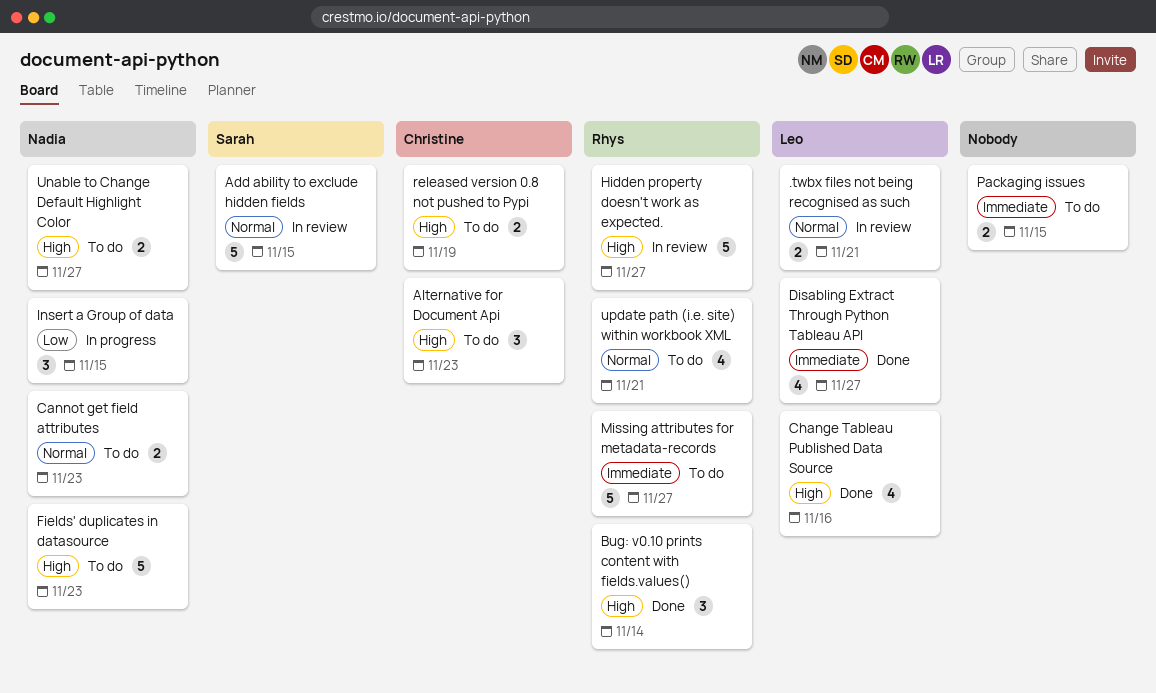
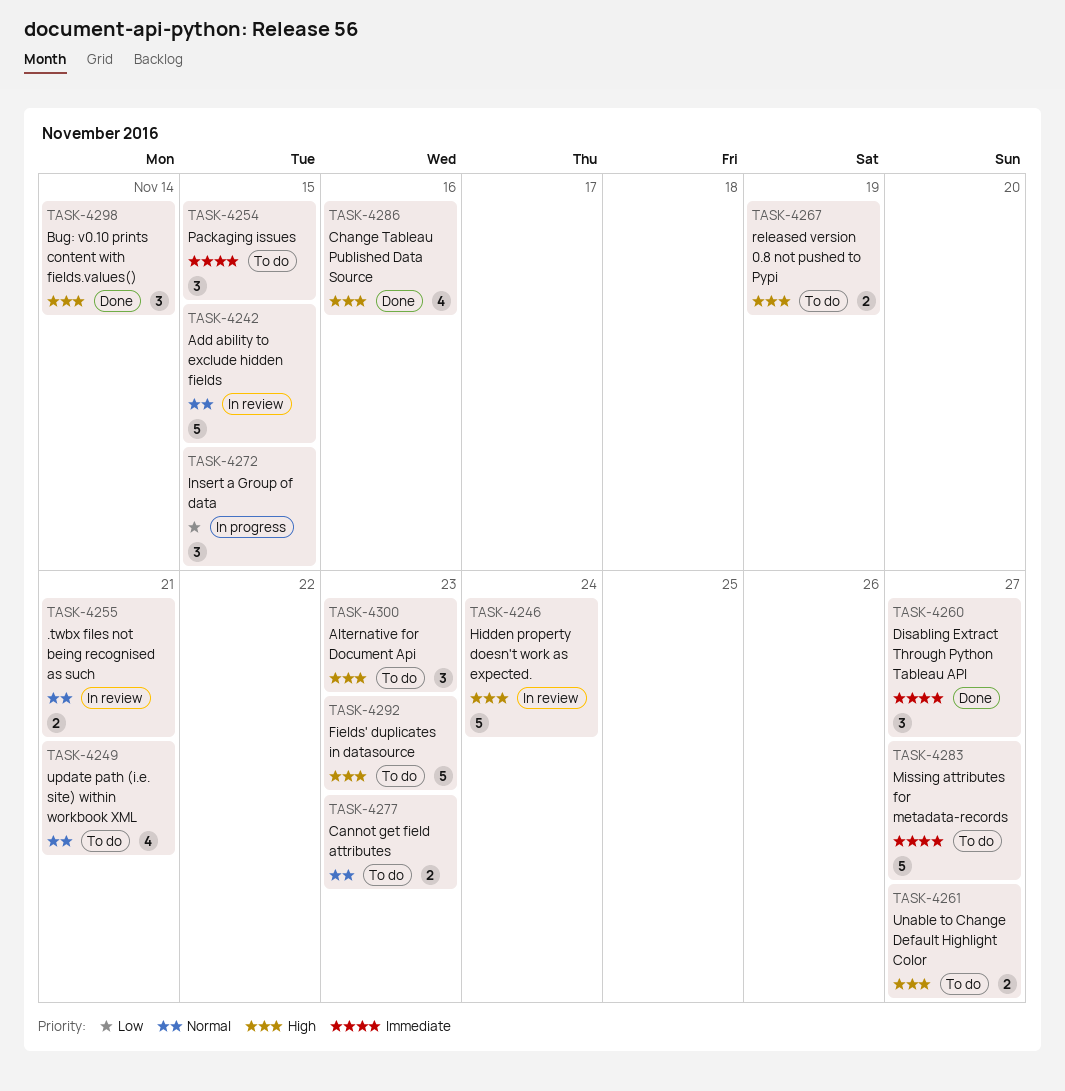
Disabling Extract Through Python Tableau API, estimate: 4 -> 3
Hidden property doesn't work as expected., due: Nov 27 -> Nov 24
Packaging issues, estimate: 2 -> 3

